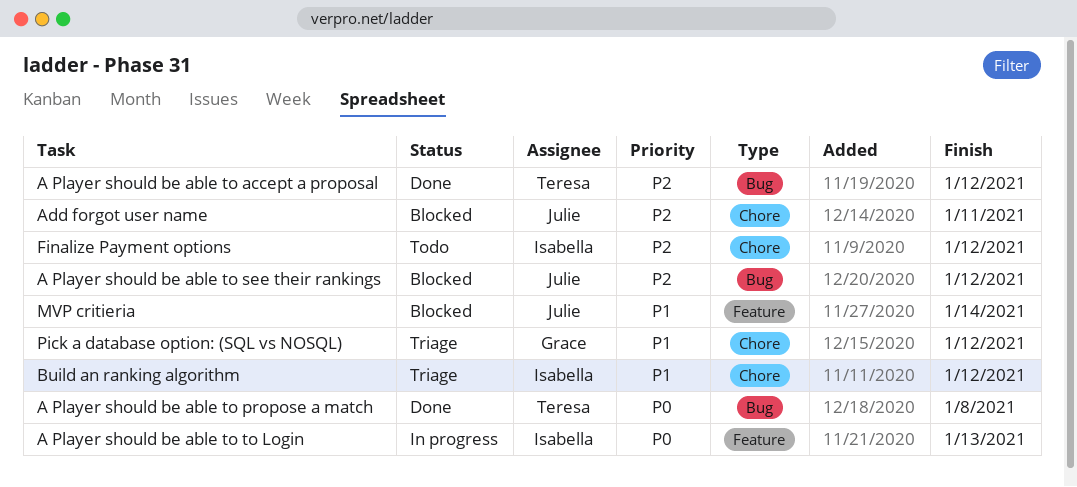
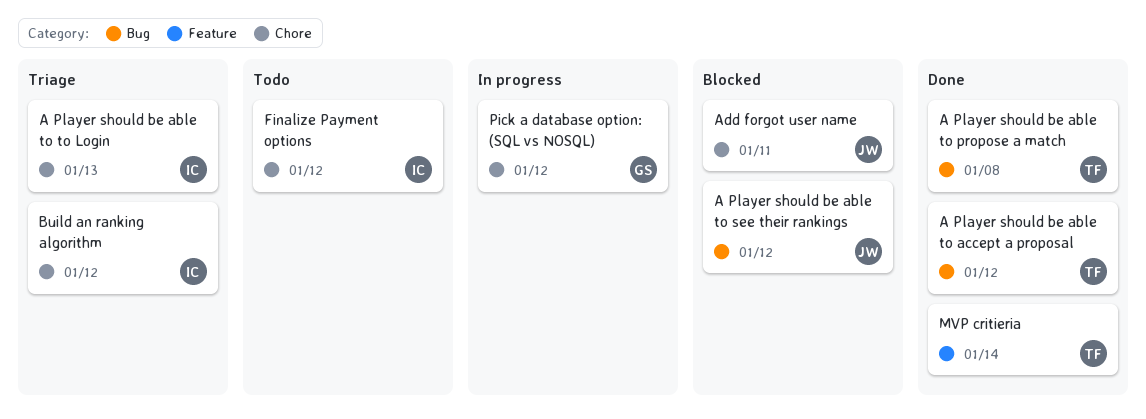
A Player should be able to to Login, status: In progress -> Triage
A Player should be able to to Login, label: Feature -> Chore
MVP critieria, status: Blocked -> Done
MVP critieria, owner: Julie -> Teresa
Pick a database option: (SQL vs NOSQL), status: Triage -> In progress

